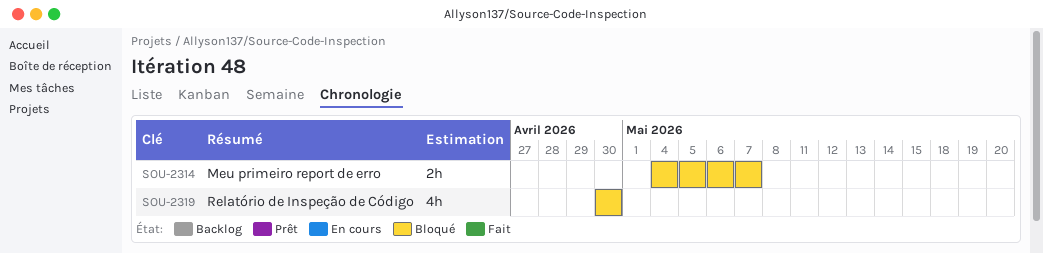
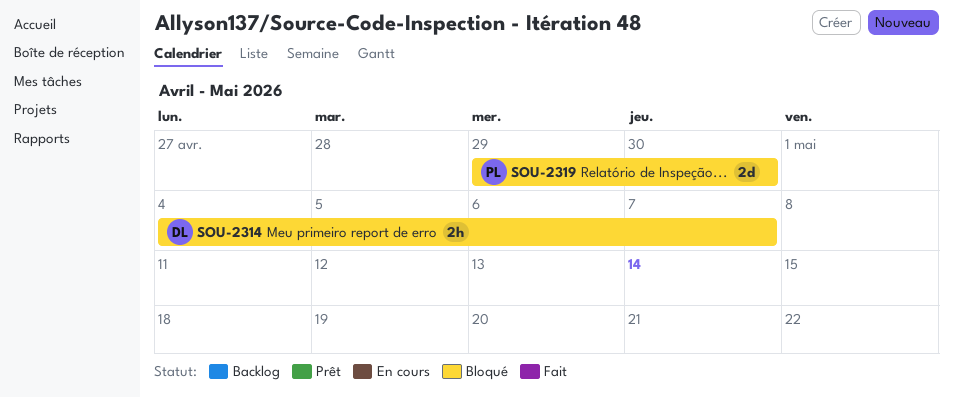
SOU-2319, estimate: 4h -> 2d
SOU-2319, start: Apr 30 -> Apr 29

